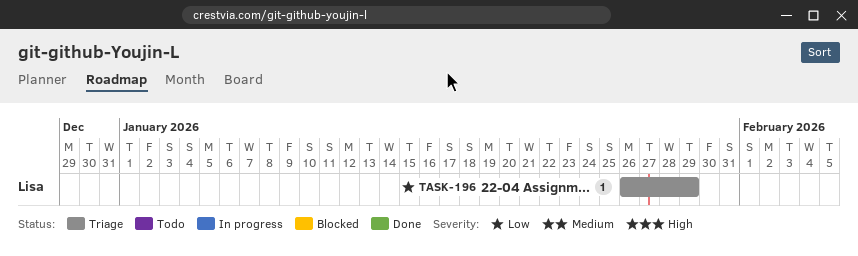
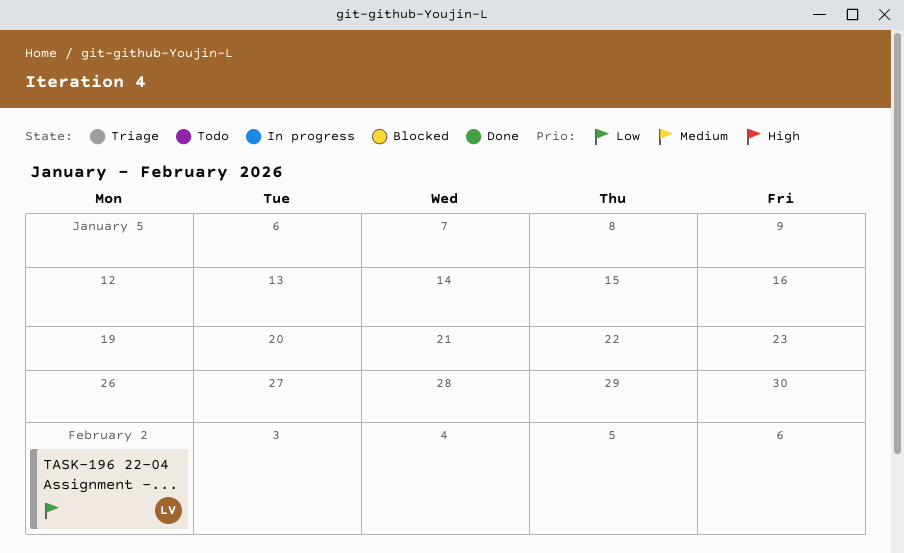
TASK-196, due: Jan 29 -> Feb 2

